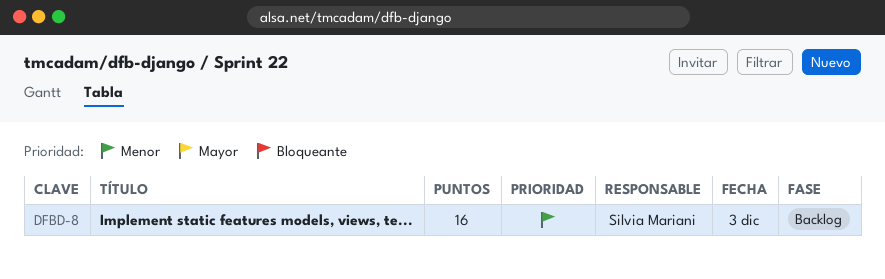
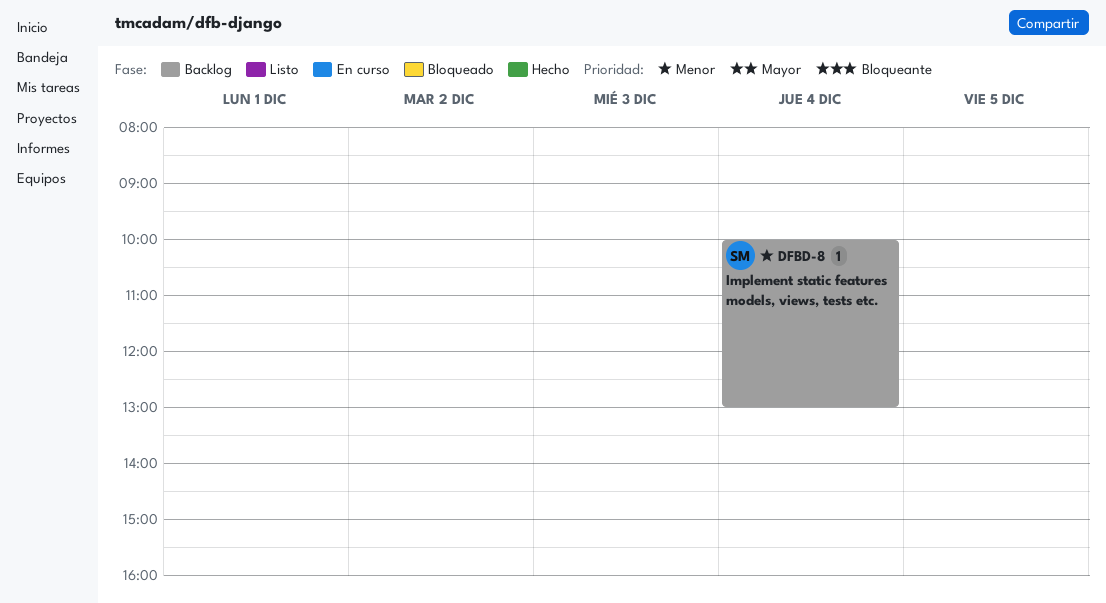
DFBD-8, estimate: 16 -> 1
DFBD-8, day: Dec 3 -> Dec 4

